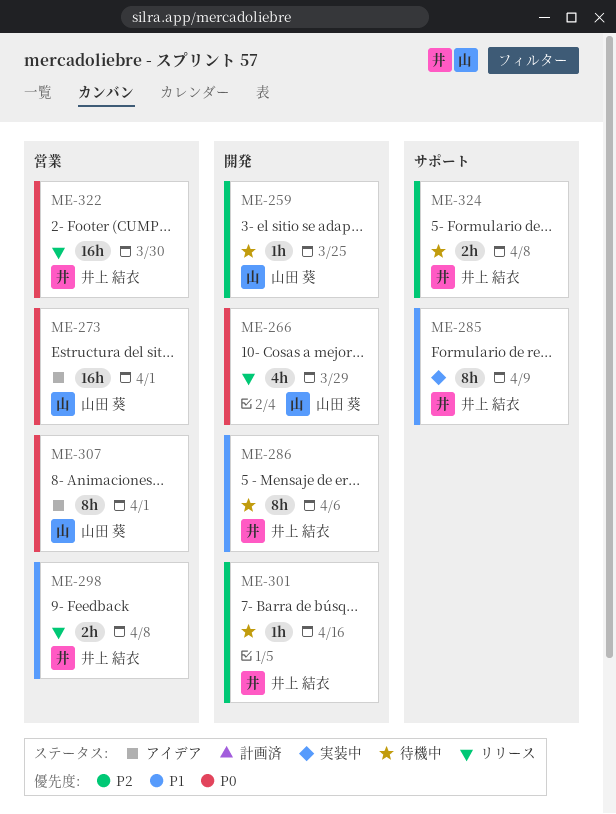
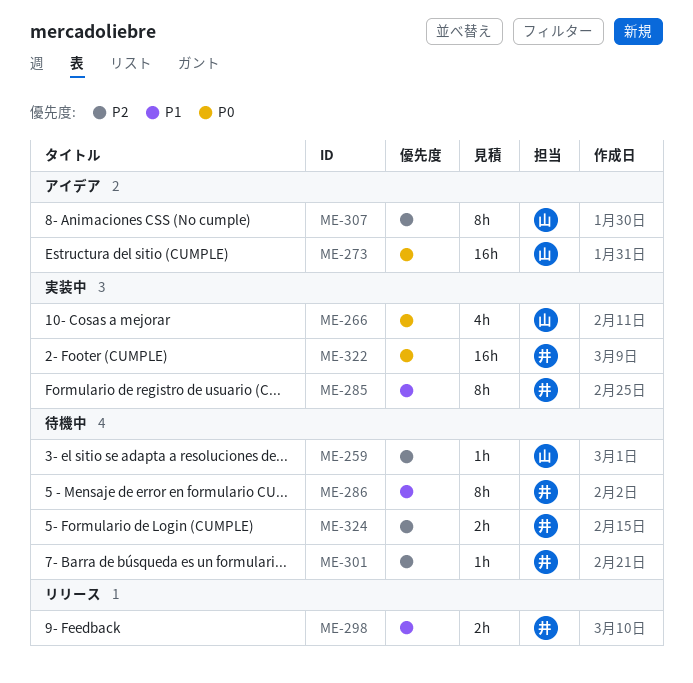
ME-266, status: リリース -> 実装中
ME-307, priority: P0 -> P2
ME-322, status: リリース -> 実装中

